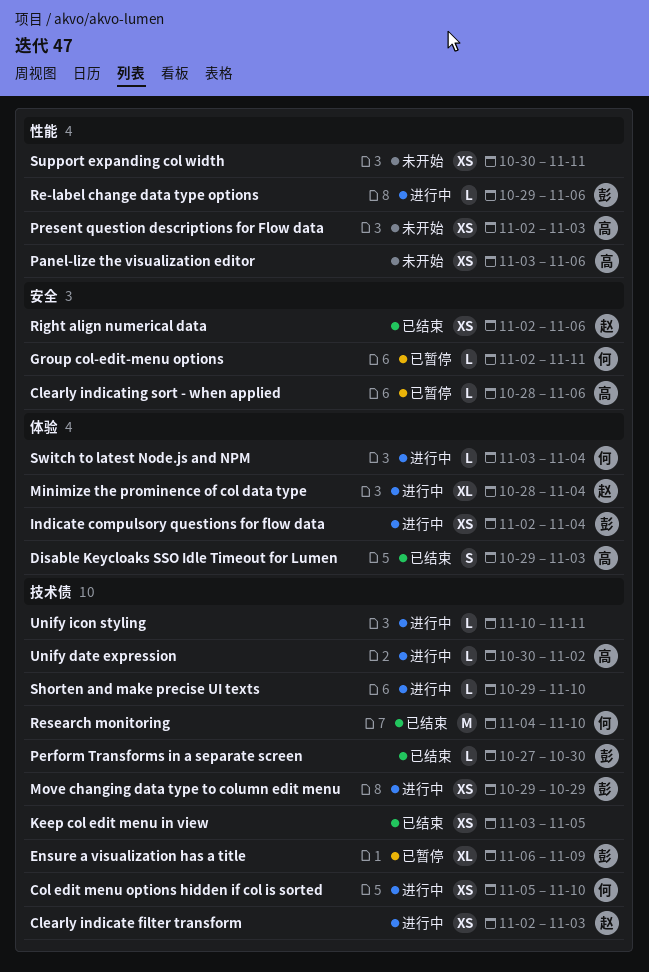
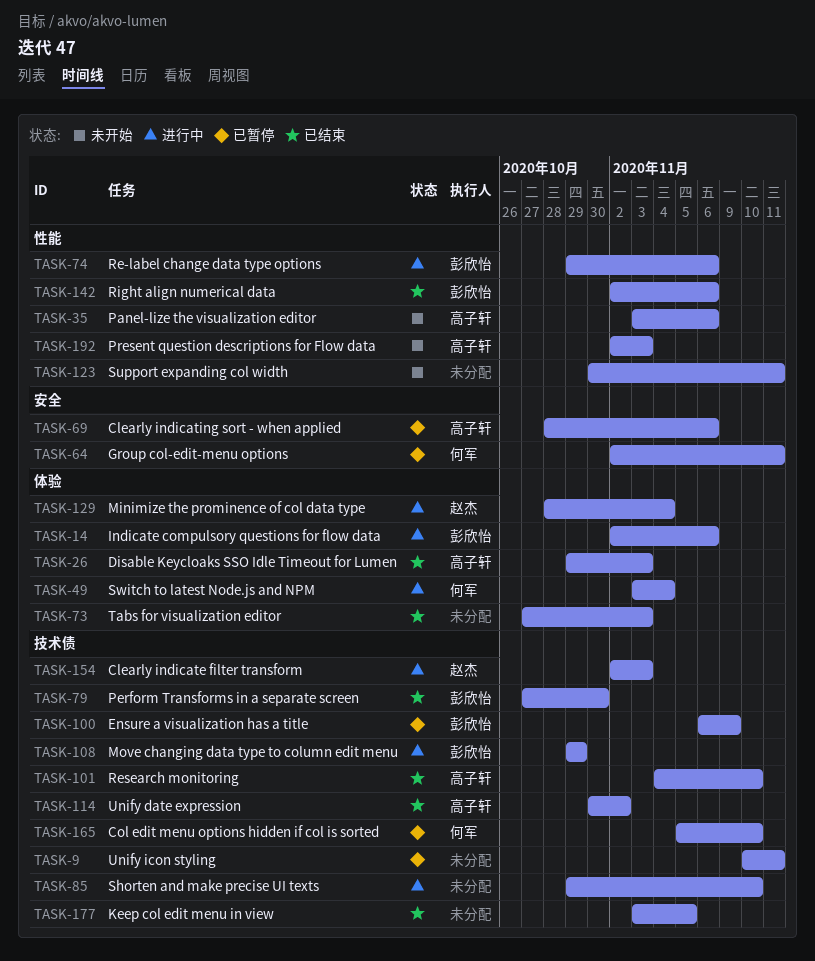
Col edit menu options hidden if col is sorted, status: 进行中 -> 已暂停
Indicate compulsory questions for flow data, due: Nov 4 -> Nov 6
Research monitoring, owner: 何军 -> 高子轩
Right align numerical data, owner: 赵杰 -> 彭欣怡
Right align numerical data, label: 安全 -> 性能
Tabs for visualization editor: none -> present
Unify date expression, status: 进行中 -> 已结束
Unify icon styling, status: 进行中 -> 已暂停

